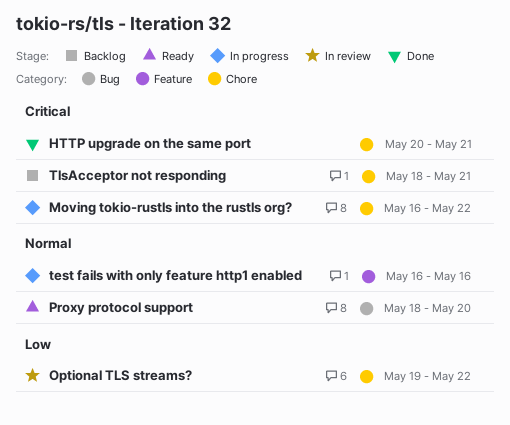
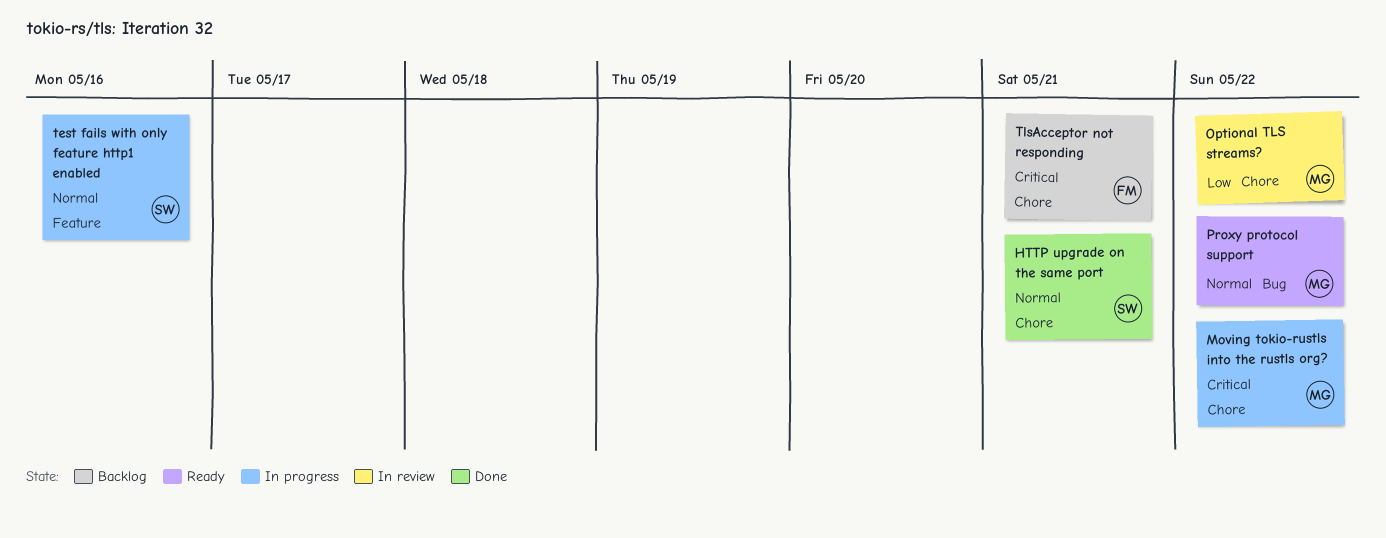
HTTP upgrade on the same port, priority: Critical -> Normal
Proxy protocol support, due: May 20 -> May 22

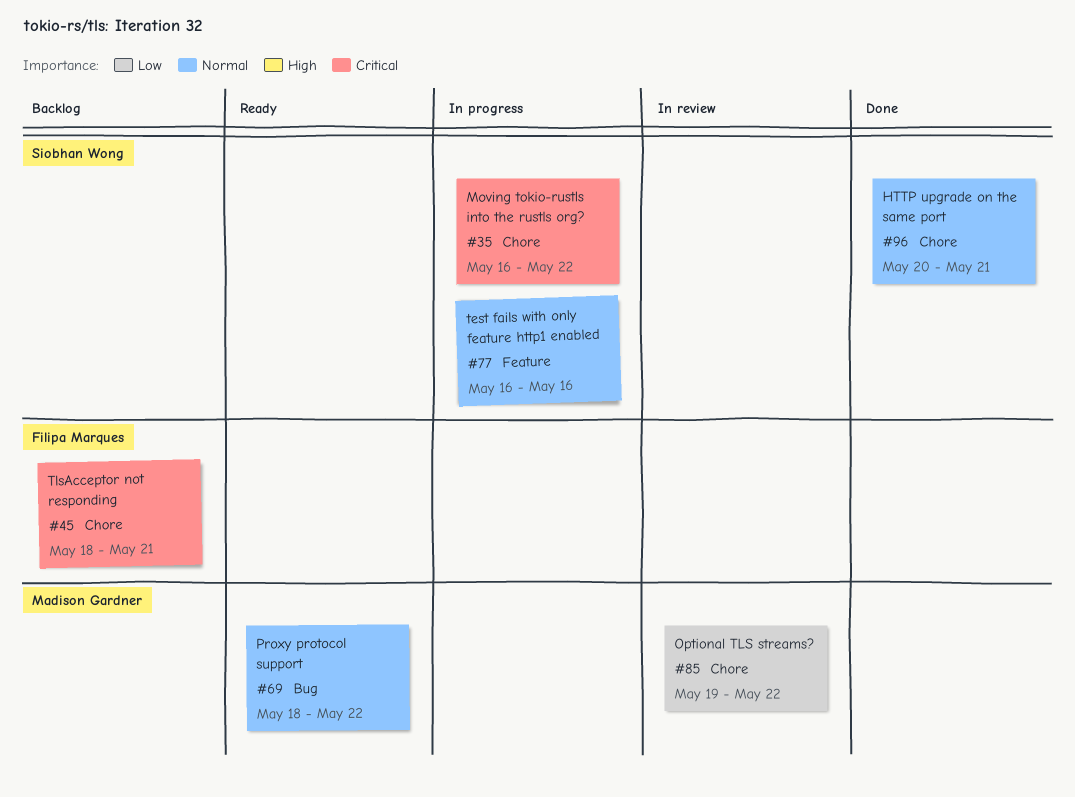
Moving tokio-rustls into the rustls org?, owner: Madison Gardner -> Siobhan Wong

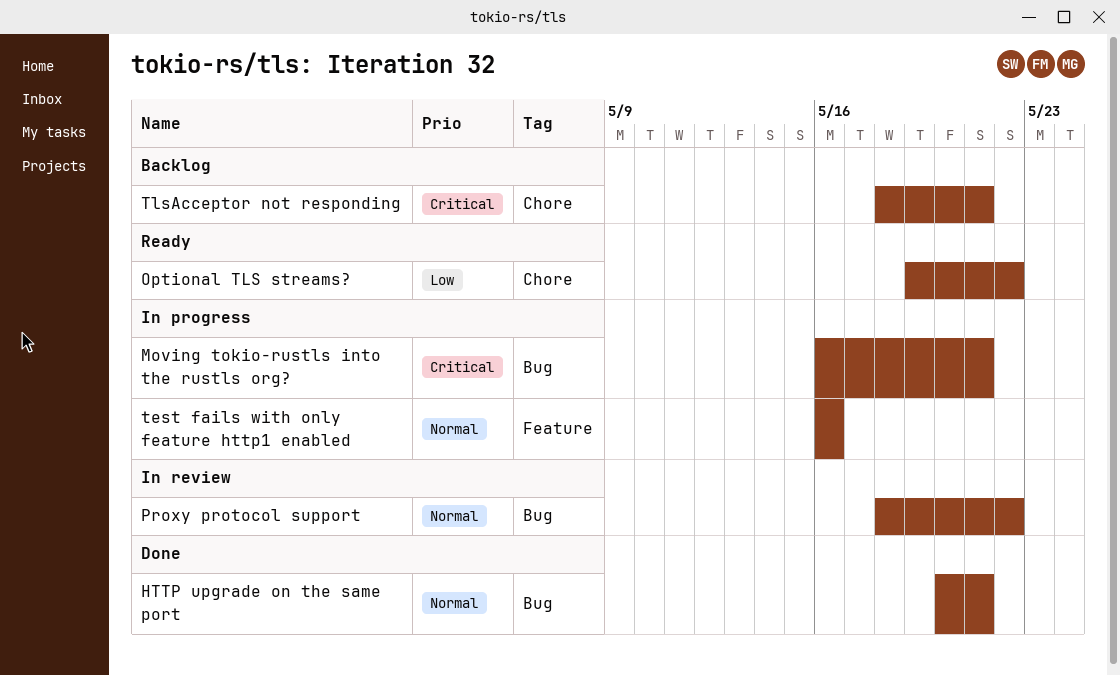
HTTP upgrade on the same port, label: Chore -> Bug
Moving tokio-rustls into the rustls org?, label: Chore -> Bug
Moving tokio-rustls into the rustls org?, due: May 22 -> May 21
Optional TLS streams?, status: In review -> Ready
Proxy protocol support, status: Ready -> In review

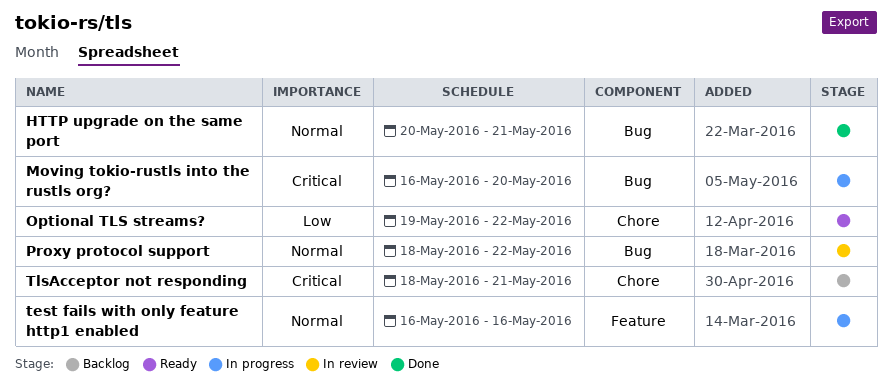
Moving tokio-rustls into the rustls org?, due: May 21 -> May 20

